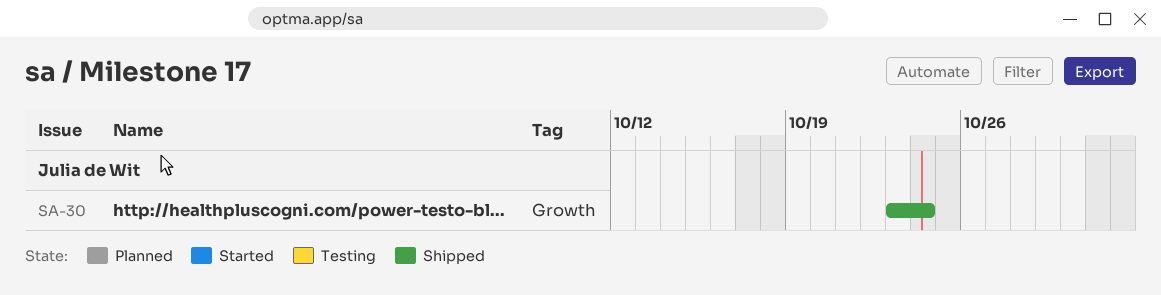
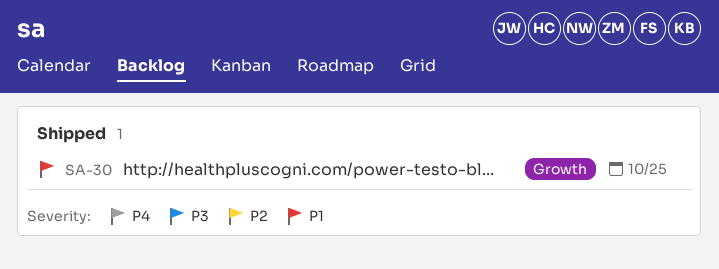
SA-30, due: Oct 24 -> Oct 25

